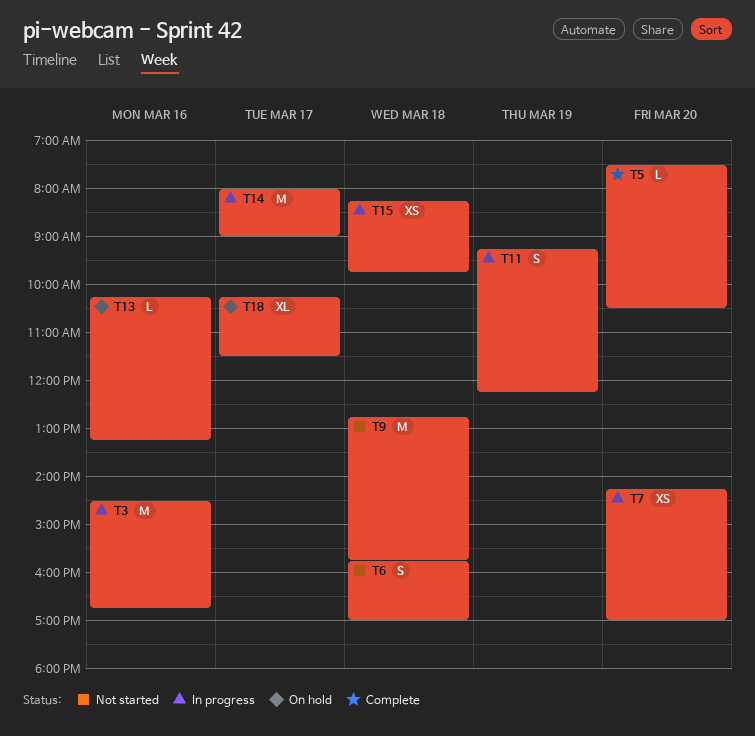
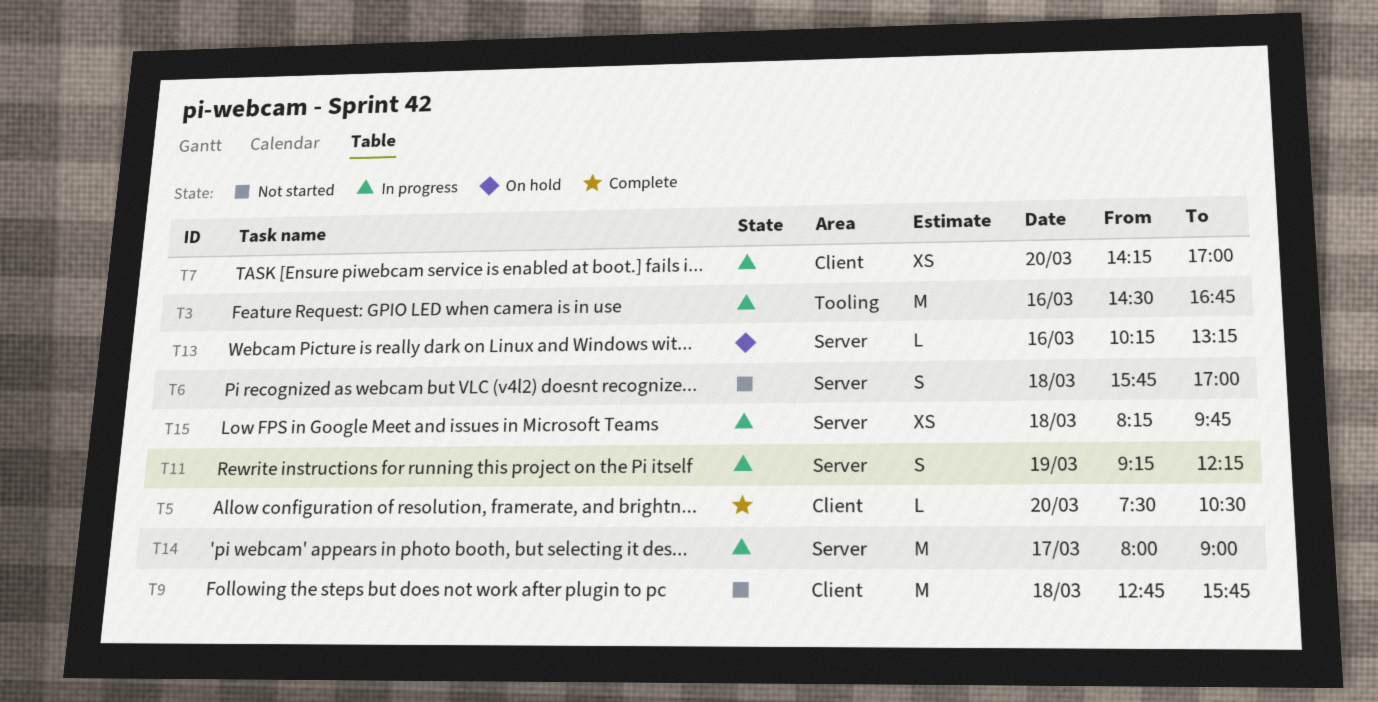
T18: present -> none

